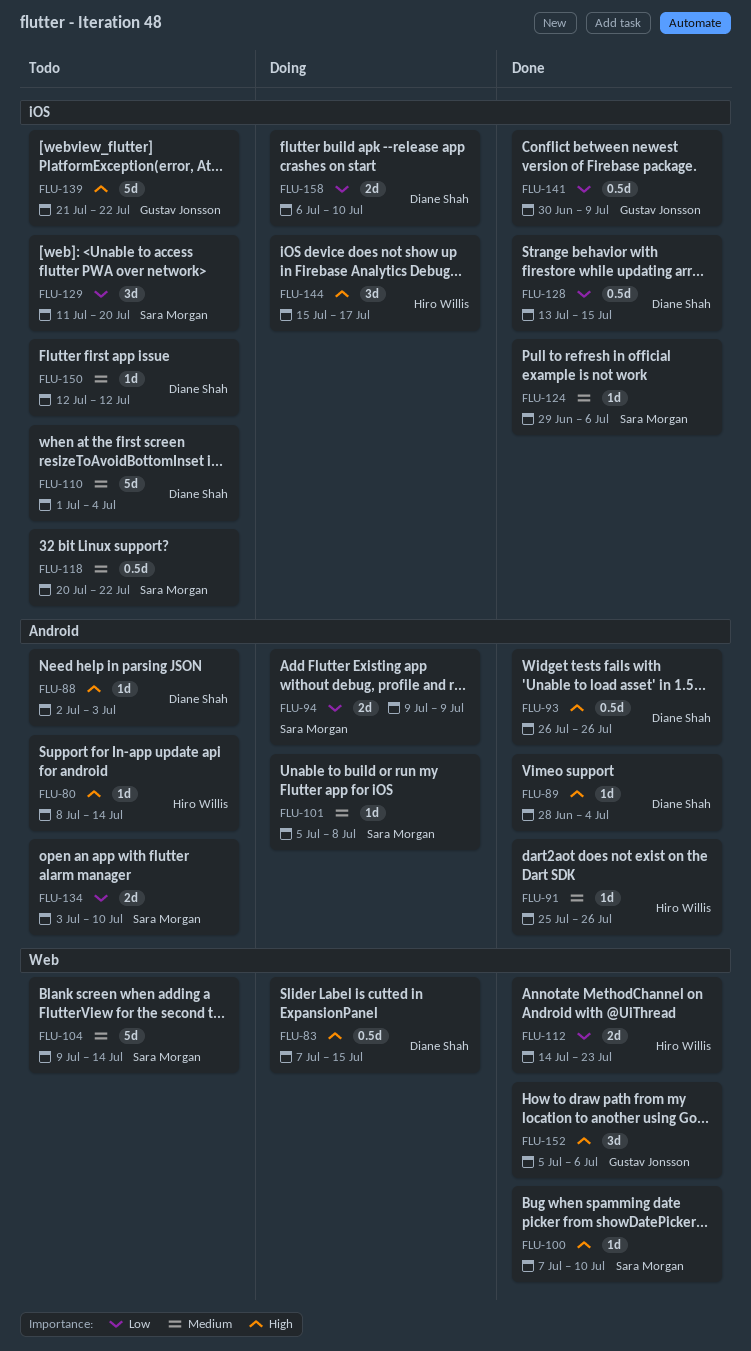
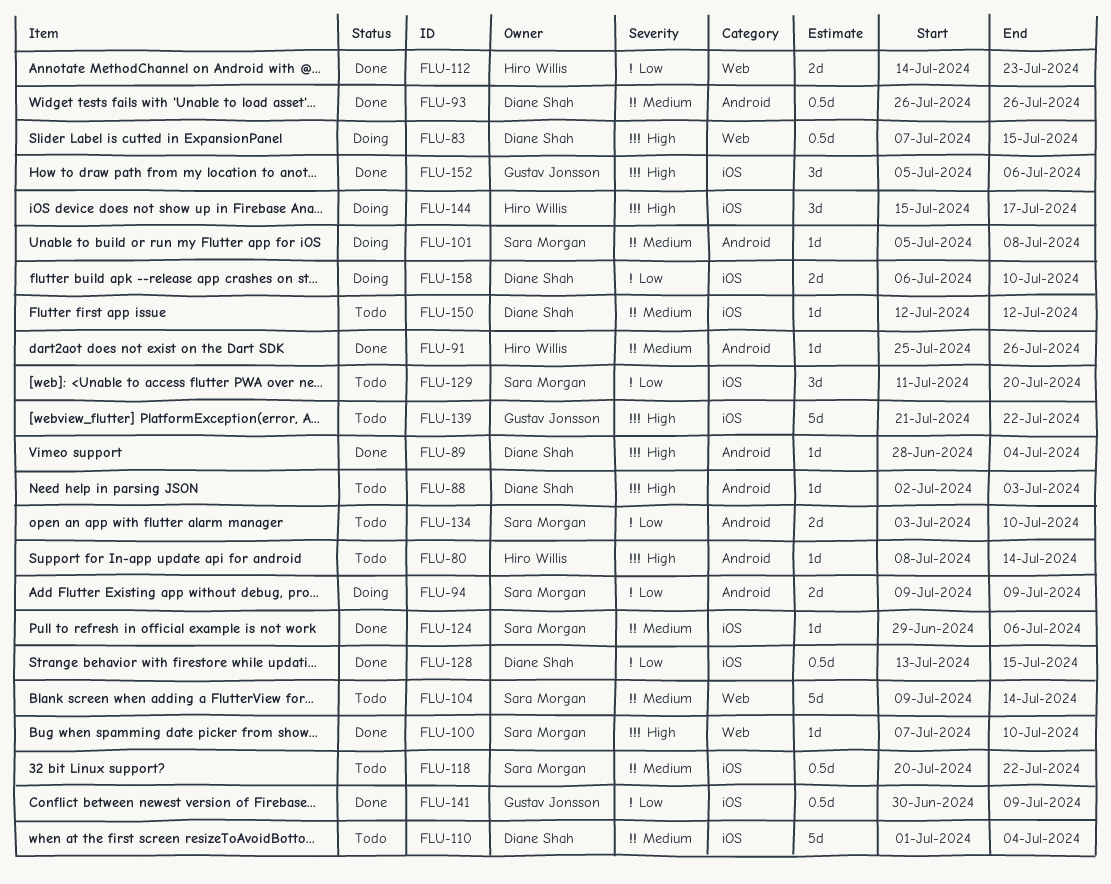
FLU-93, priority: High -> Medium
FLU-152, label: Web -> iOS

